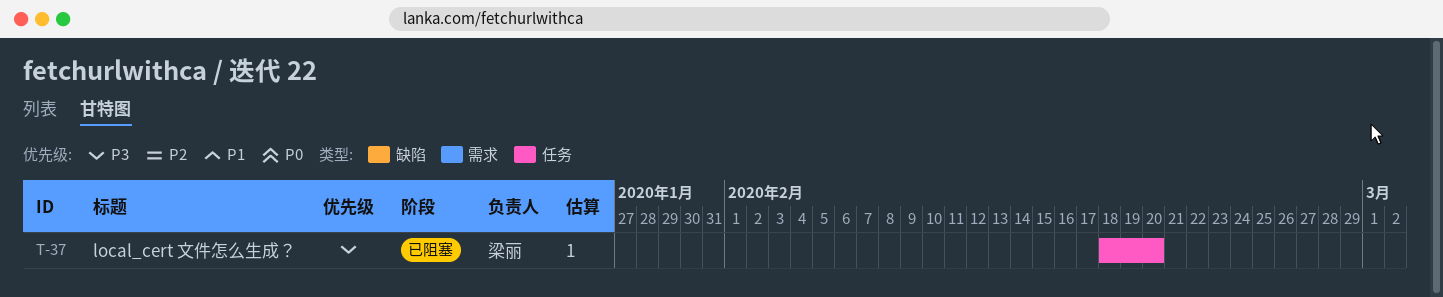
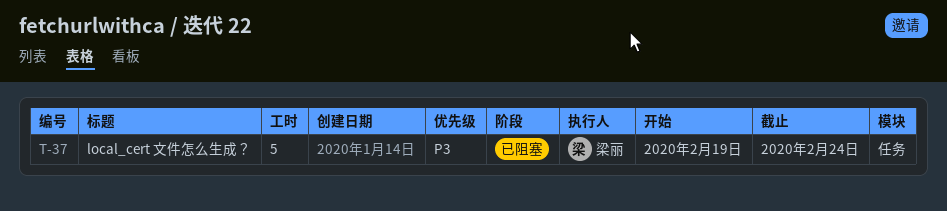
T-37, estimate: 1 -> 5
T-37, start: Feb 18 -> Feb 19
T-37, due: Feb 20 -> Feb 24

